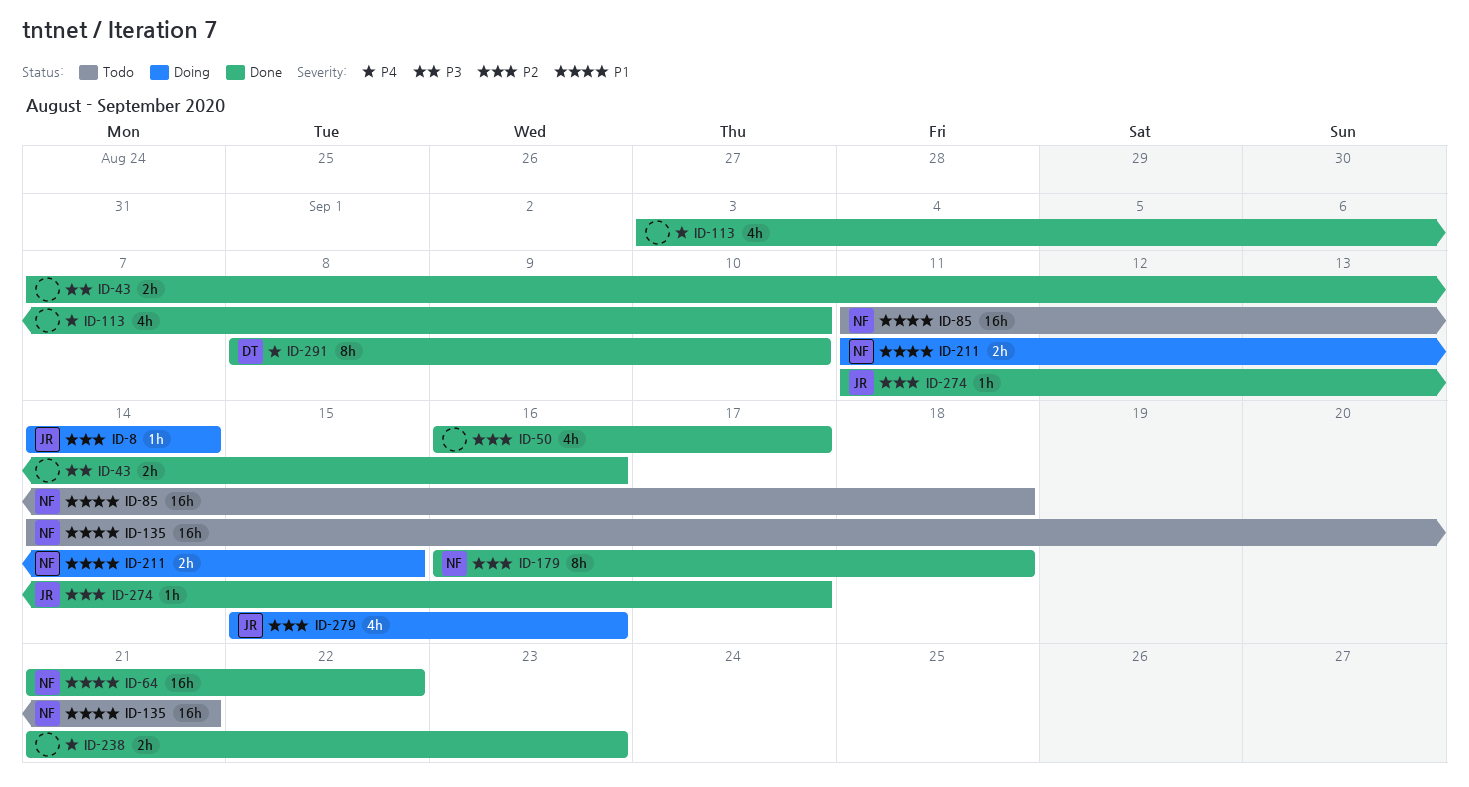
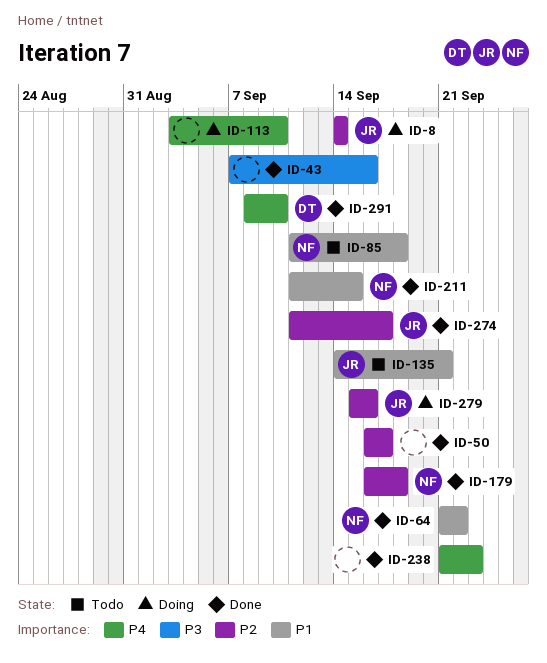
ID-113, status: Done -> Doing
ID-135, owner: NF -> JR
ID-211, status: Doing -> Done

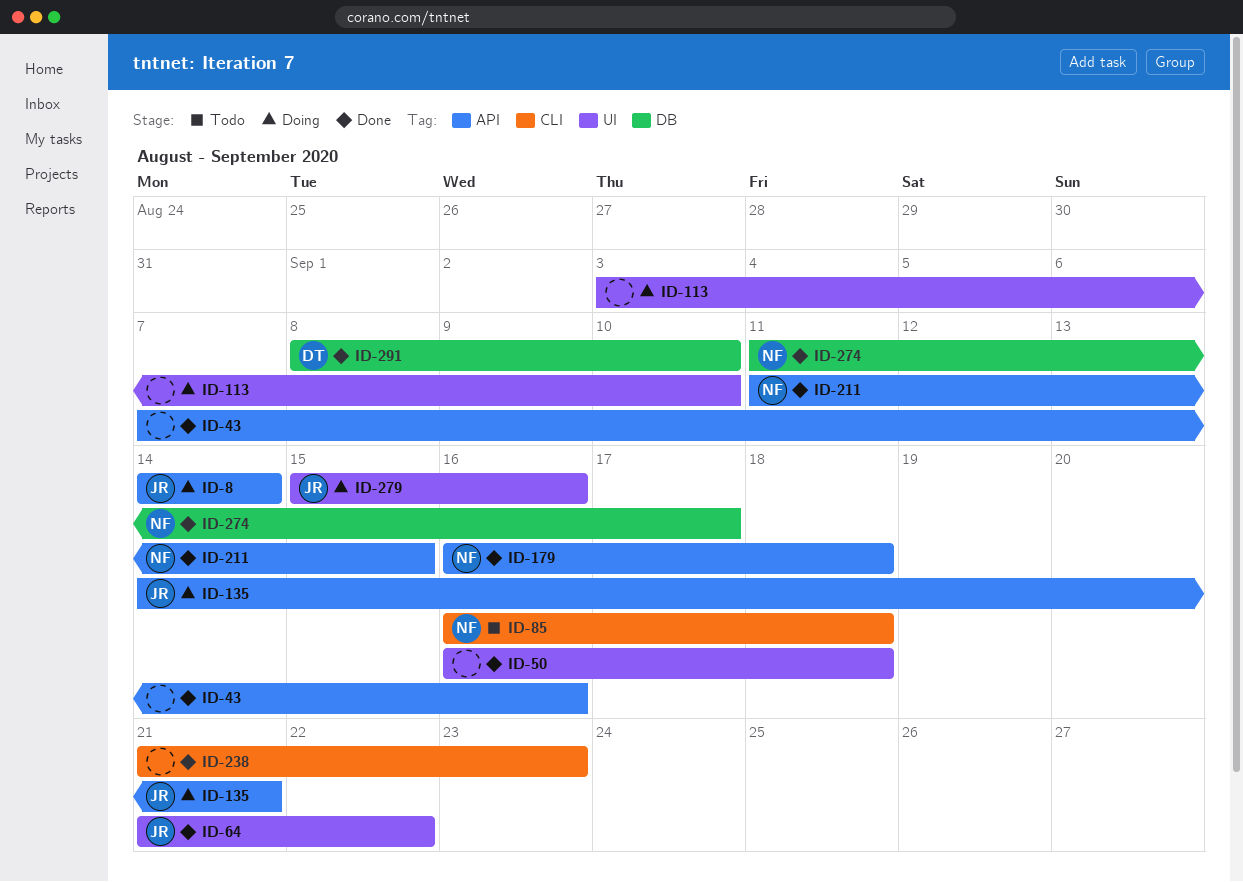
ID-50, due: Sep 17 -> Sep 18
ID-64, owner: NF -> JR
ID-85, start: Sep 11 -> Sep 16
ID-135, status: Todo -> Doing
ID-274, owner: JR -> NF

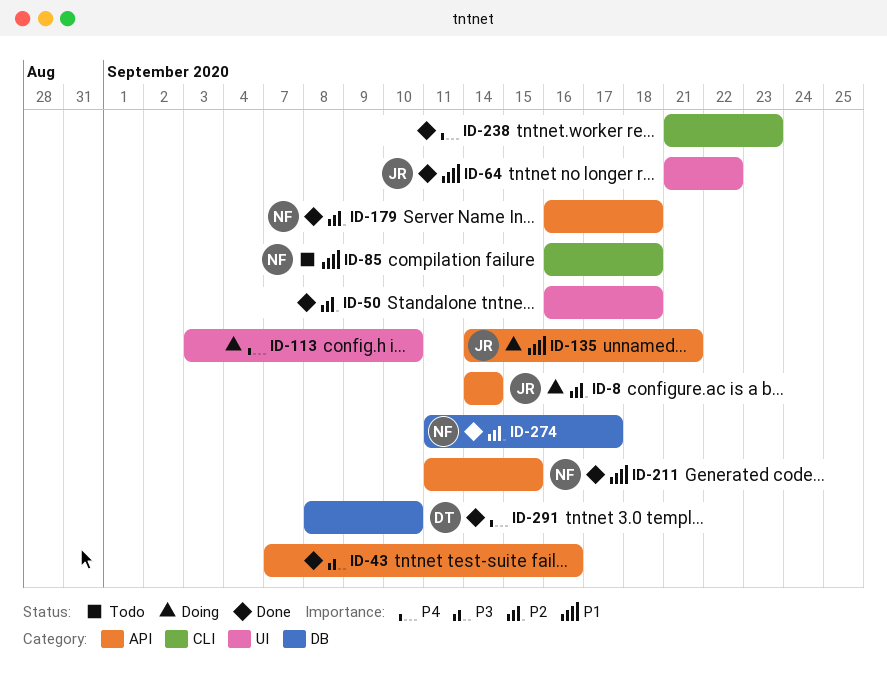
ID-279: present -> none

